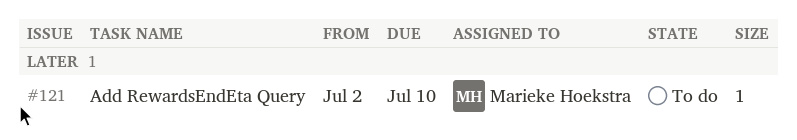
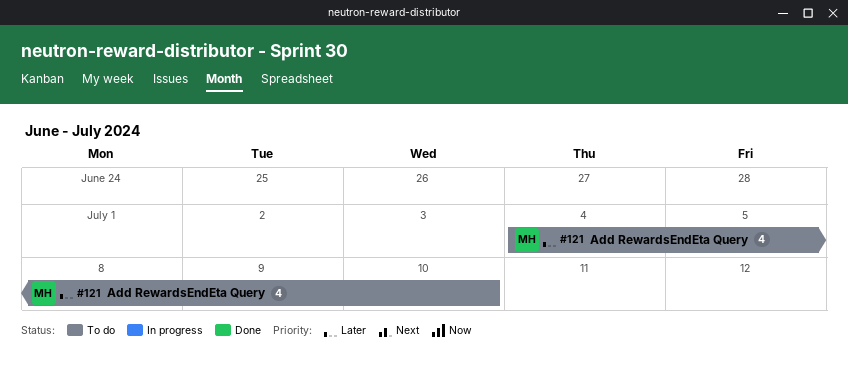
#121, estimate: 1 -> 4
#121, start: Jul 2 -> Jul 4

